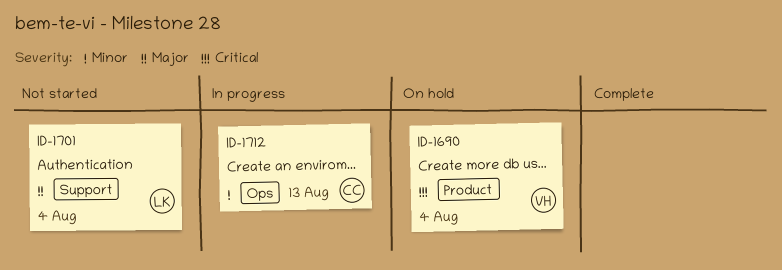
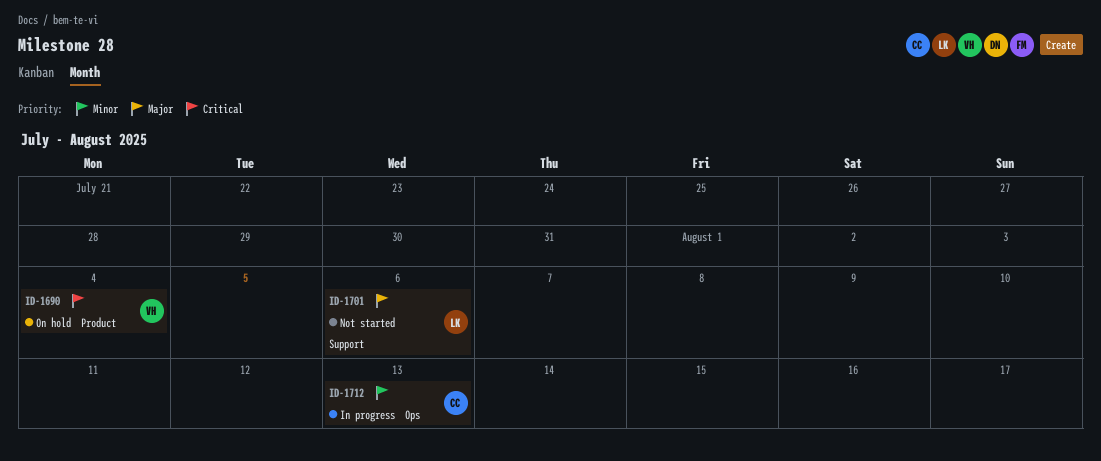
ID-1701, due: Aug 4 -> Aug 6

